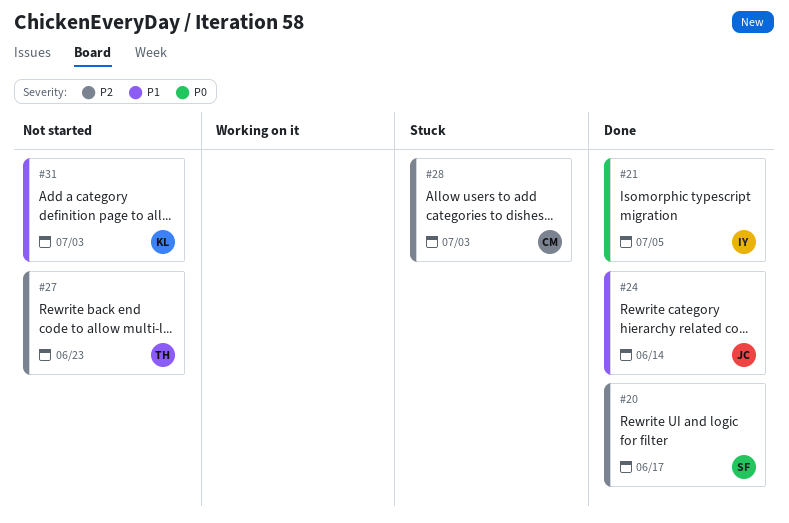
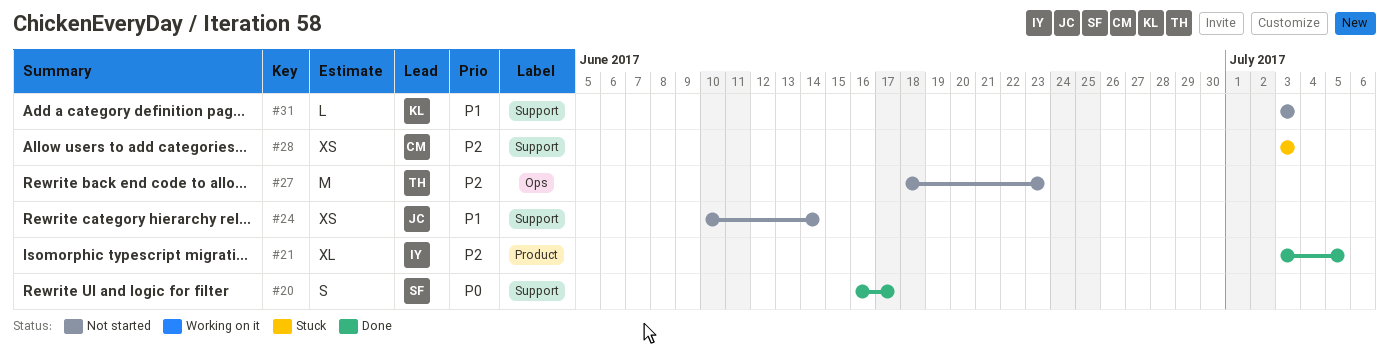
#20, priority: P2 -> P0
#21, priority: P0 -> P2
#24, status: Done -> Not started

